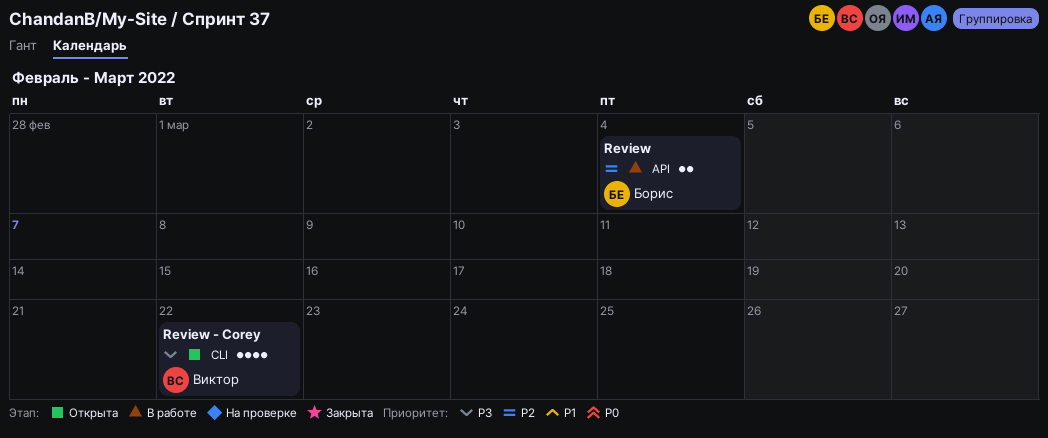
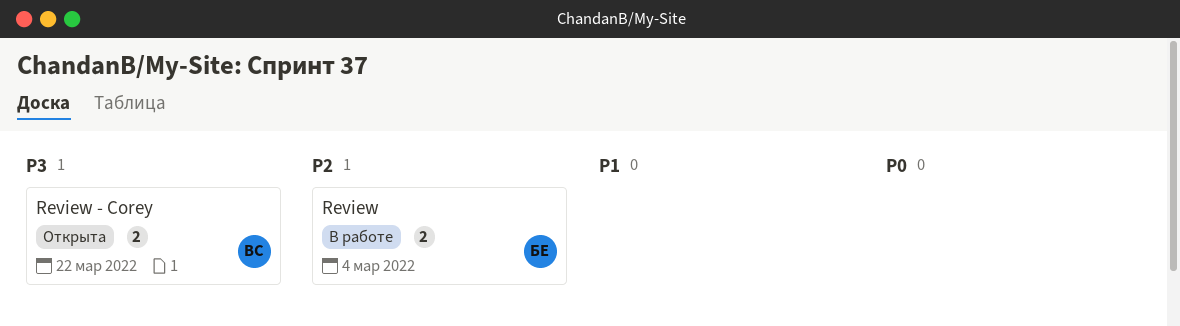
Review - Corey, estimate: 4 -> 2

